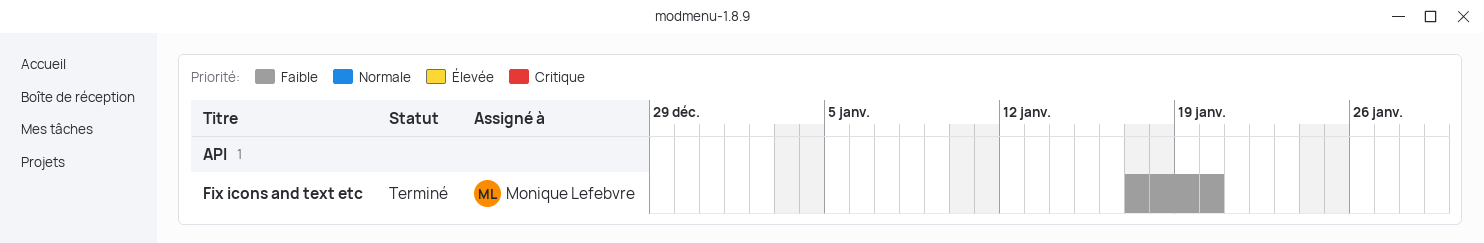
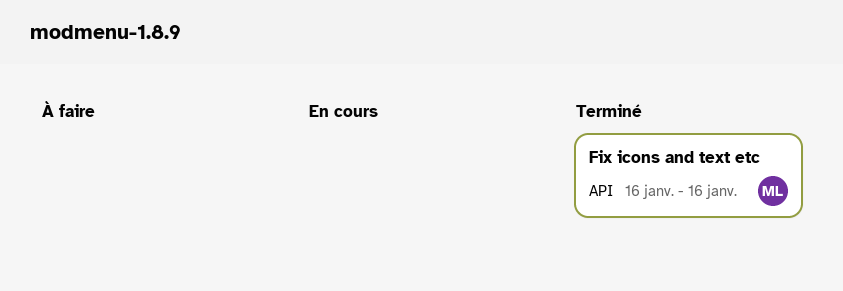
Fix icons and text etc, start: Jan 17 -> Jan 16
Fix icons and text etc, due: Jan 20 -> Jan 16

